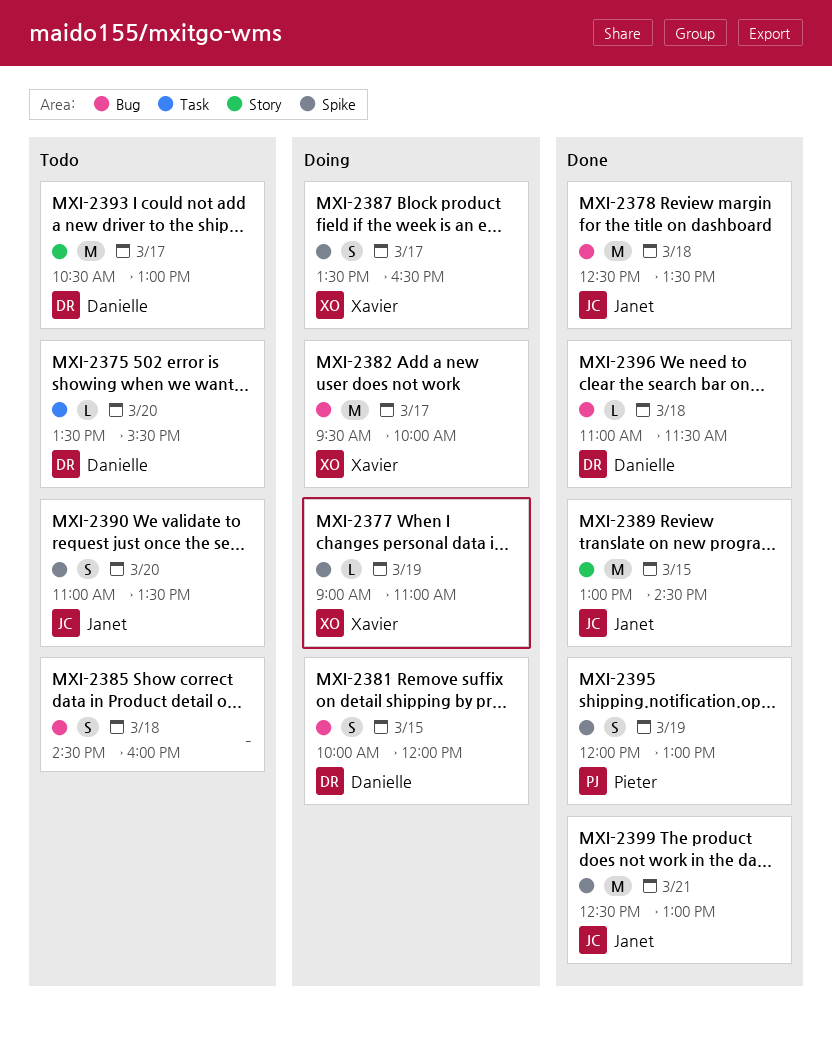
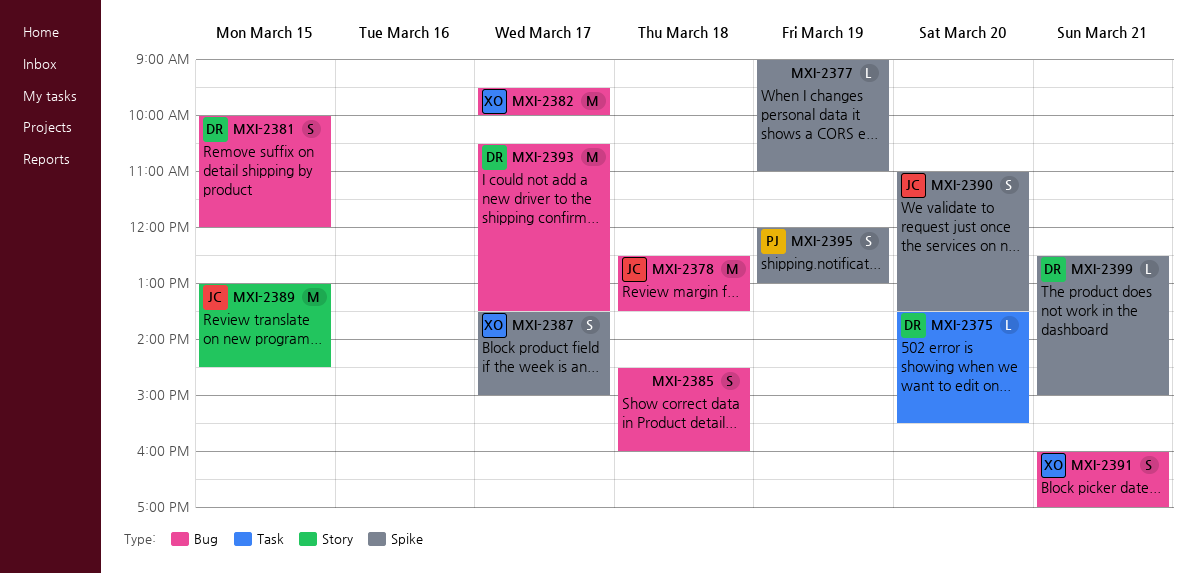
MXI-2377, owner: Xavier -> none
MXI-2387, ends: 16:30 -> 15:00
MXI-2391: none -> present
MXI-2393, label: Story -> Bug
MXI-2393, ends: 13:00 -> 13:30
MXI-2396: present -> none
MXI-2399, owner: Janet -> Danielle
MXI-2399, estimate: M -> L
MXI-2399, ends: 13:00 -> 15:00

